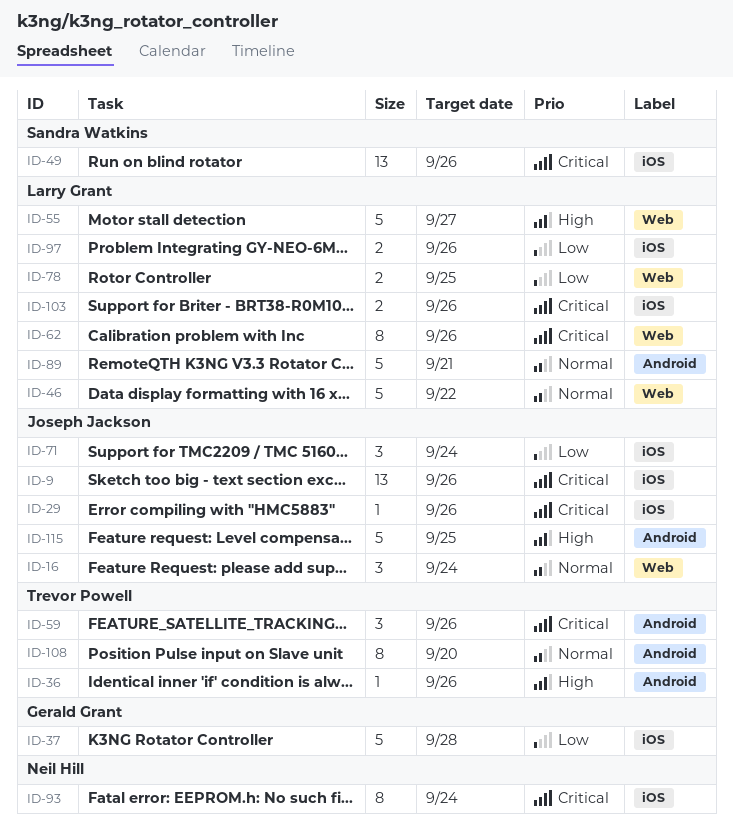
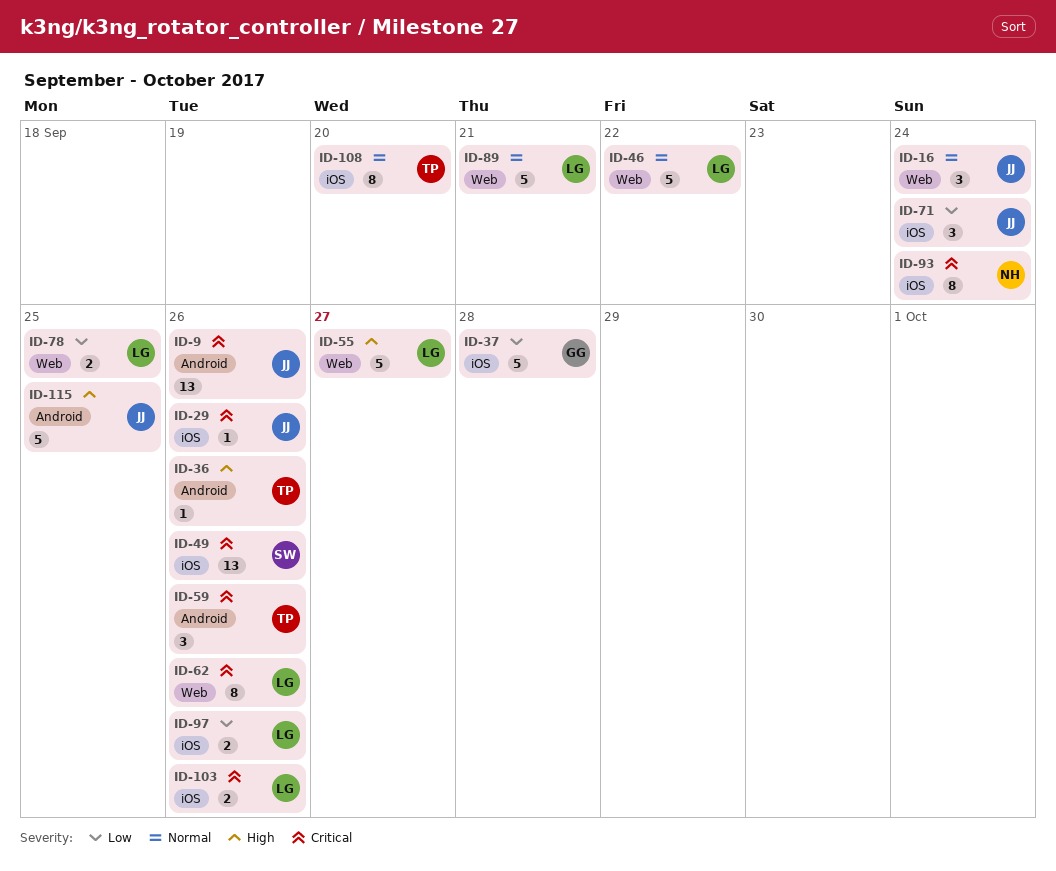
ID-9, label: iOS -> Android
ID-89, label: Android -> Web
ID-108, label: Android -> iOS

